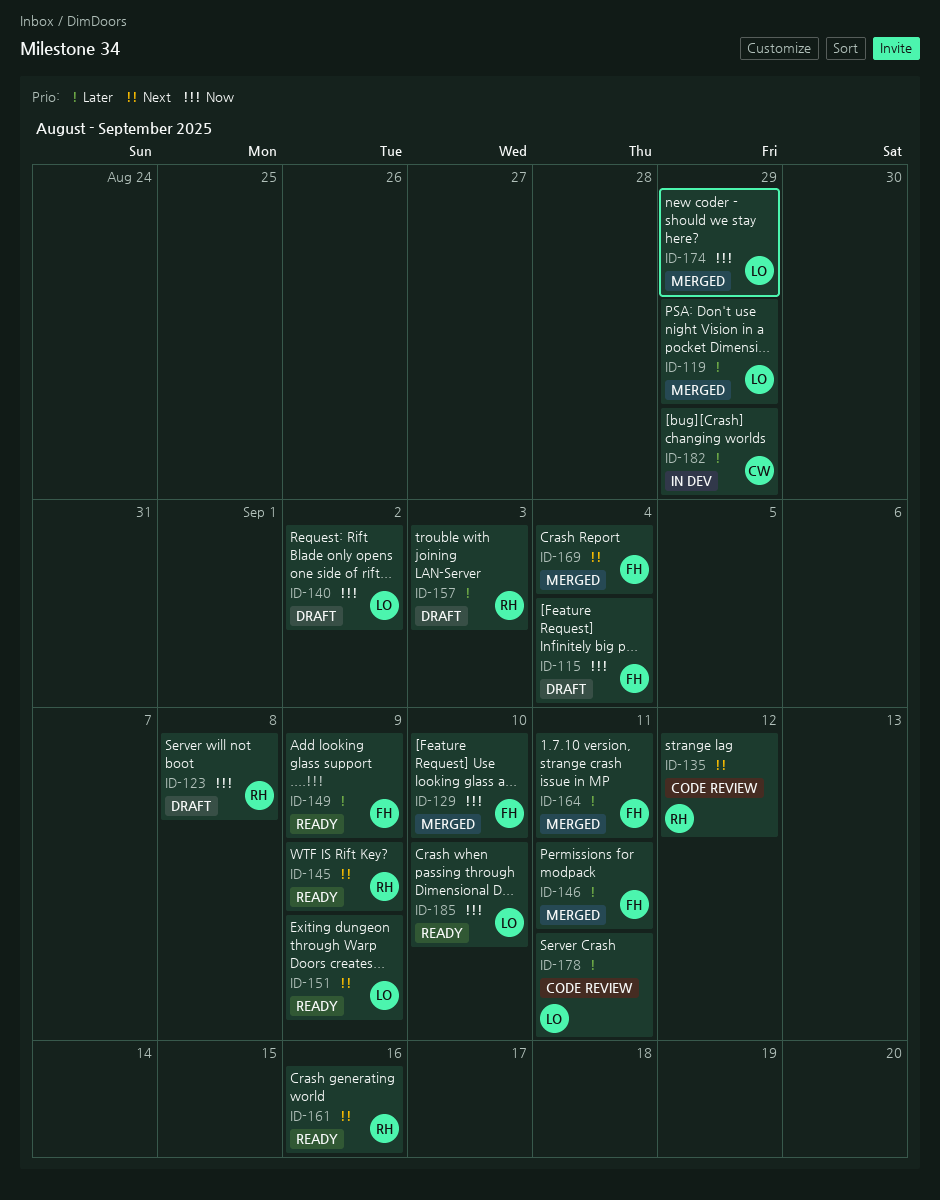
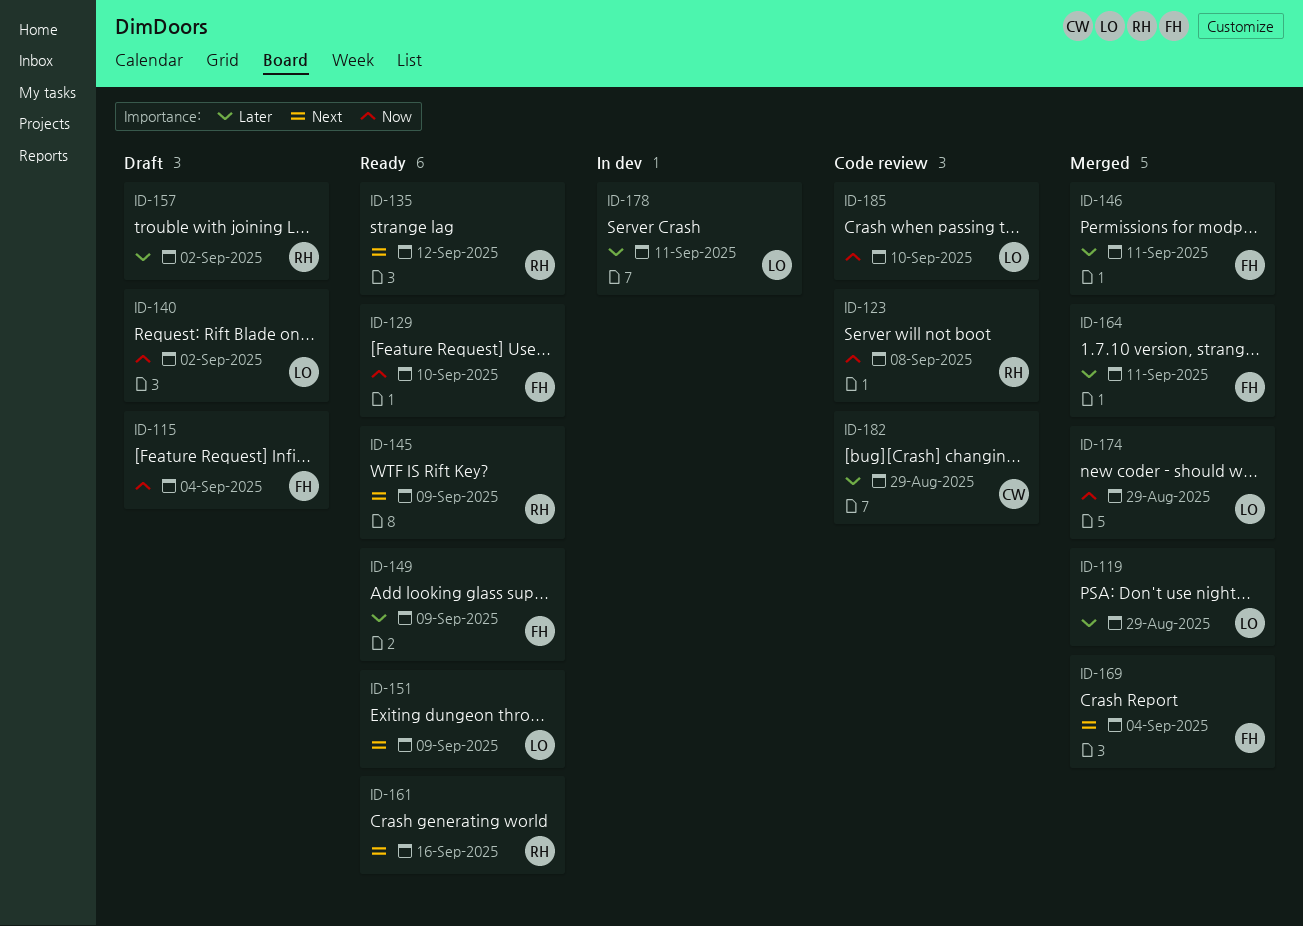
ID-123, status: Draft -> Code review
ID-129, status: Merged -> Ready
ID-135, status: Code review -> Ready
ID-157, due: Sep 3 -> Sep 2
ID-178, status: Code review -> In dev
ID-182, status: In dev -> Code review
ID-185, status: Ready -> Code review

